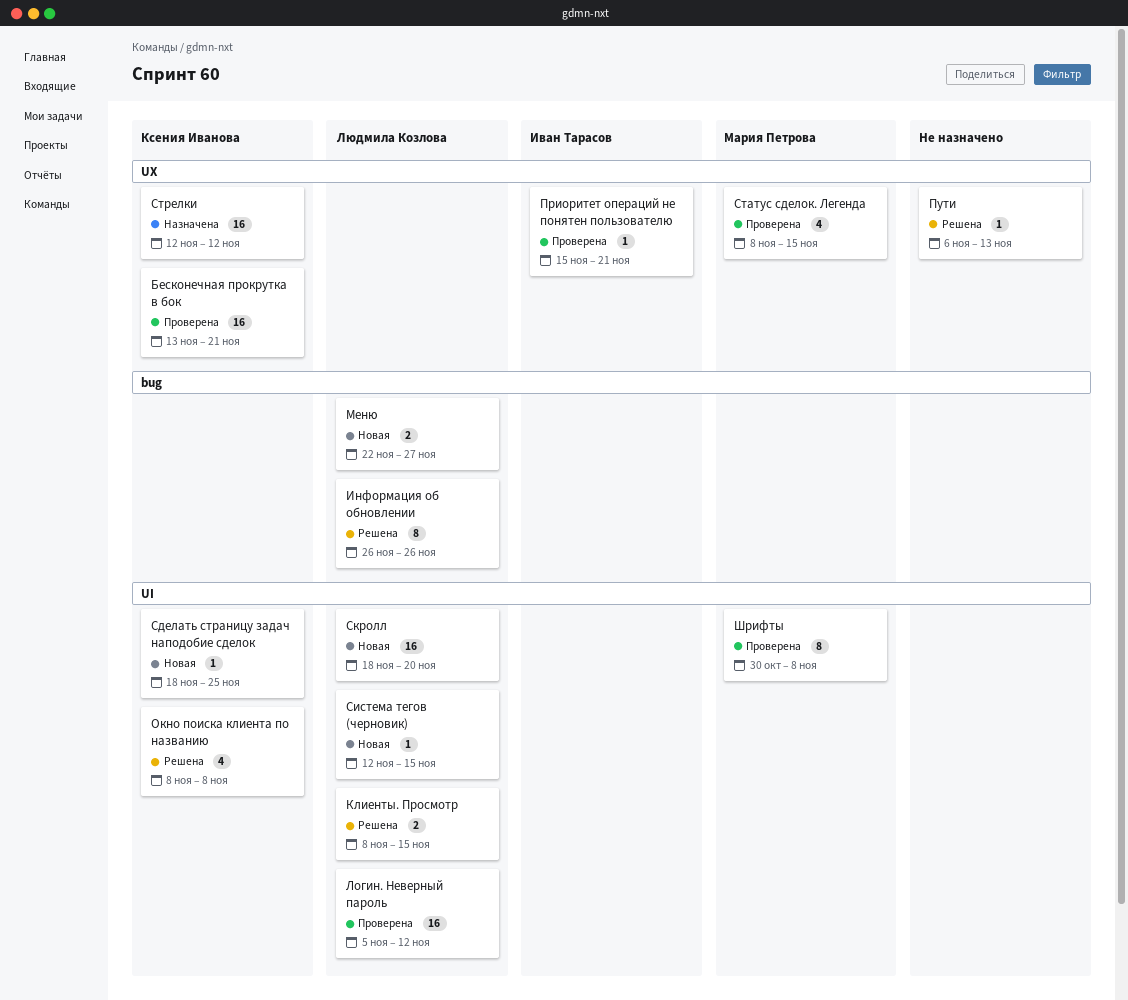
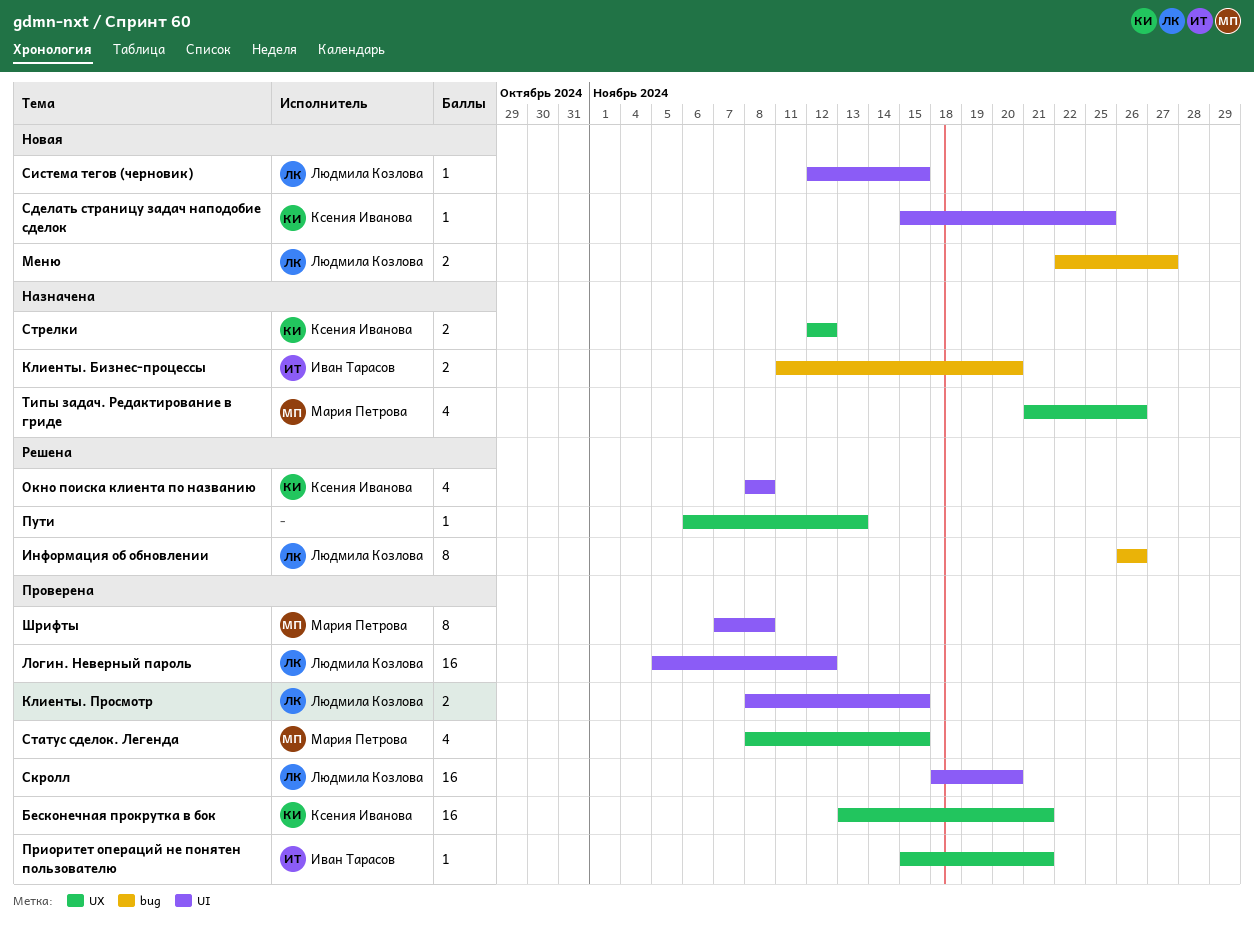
Cтрелки, estimate: 16 -> 2
Клиенты. Бизнес-процессы: none -> present
Клиенты. Просмотр, status: Решена -> Проверена
Сделать страницу задач наподобие сделок, start: Nov 18 -> Nov 15
Скролл, status: Новая -> Проверена
Типы задач. Редактирование в гриде: none -> present
Шрифты, start: Oct 30 -> Nov 7

